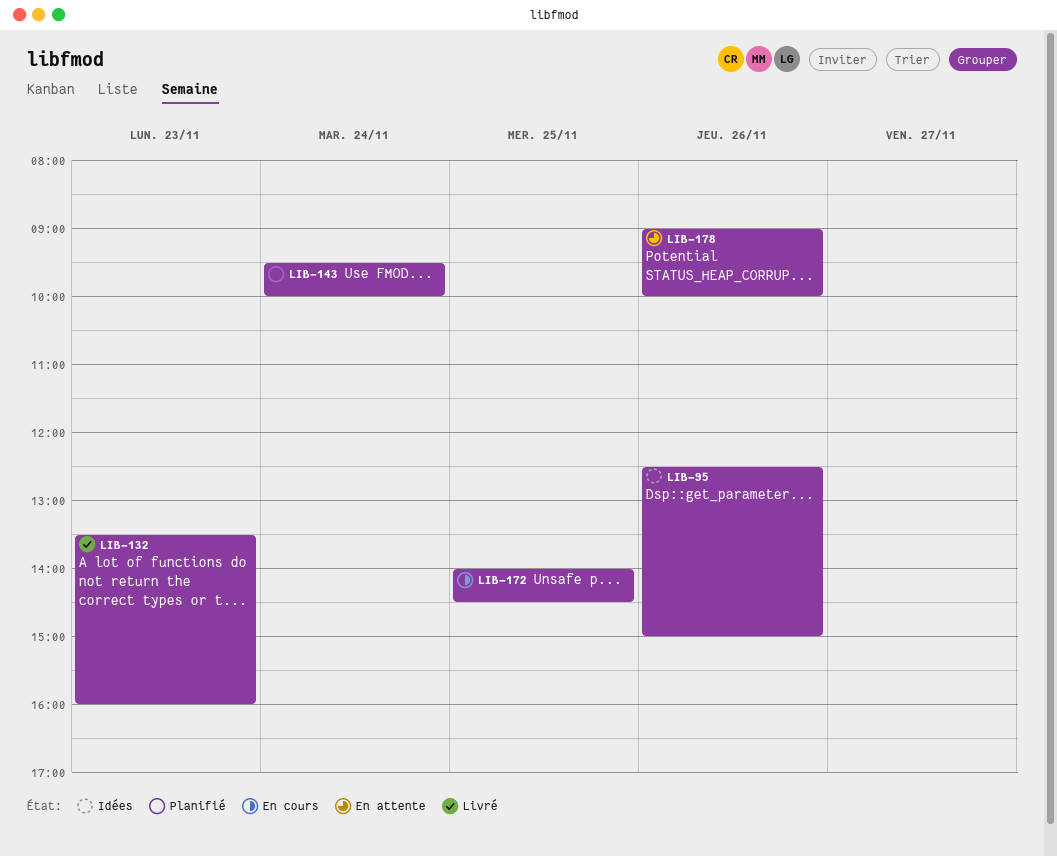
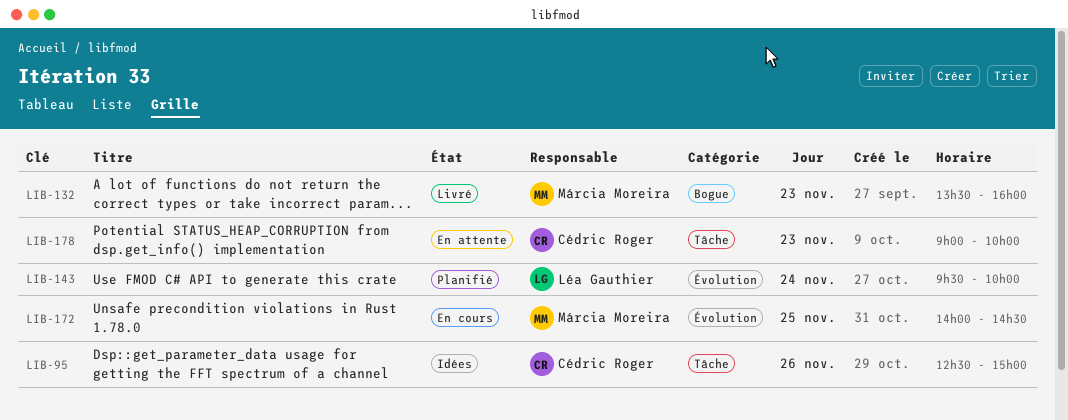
LIB-178, day: Nov 26 -> Nov 23

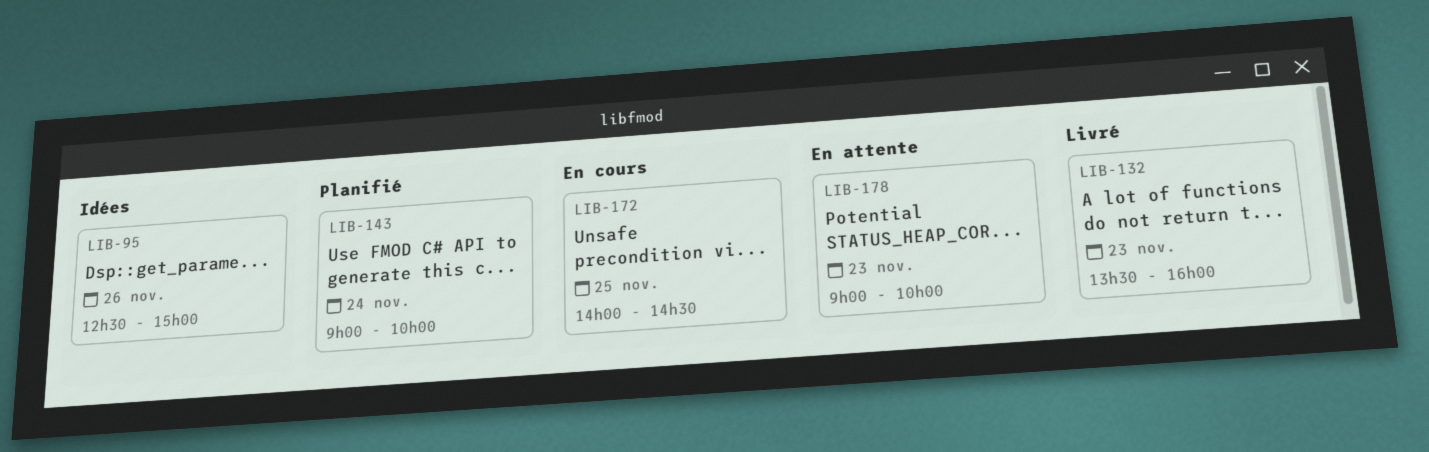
LIB-143, begins: 09:30 -> 09:00

